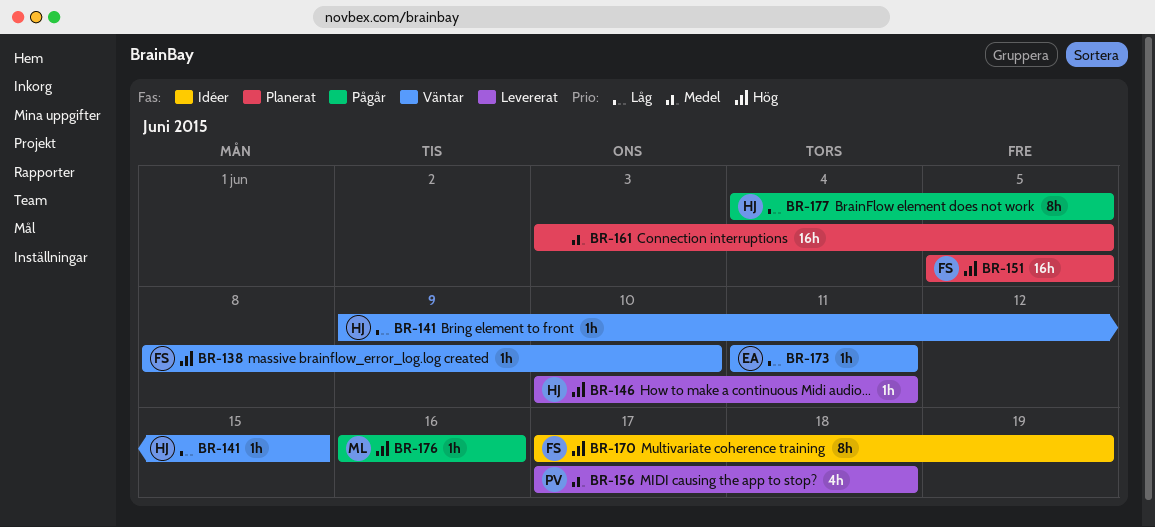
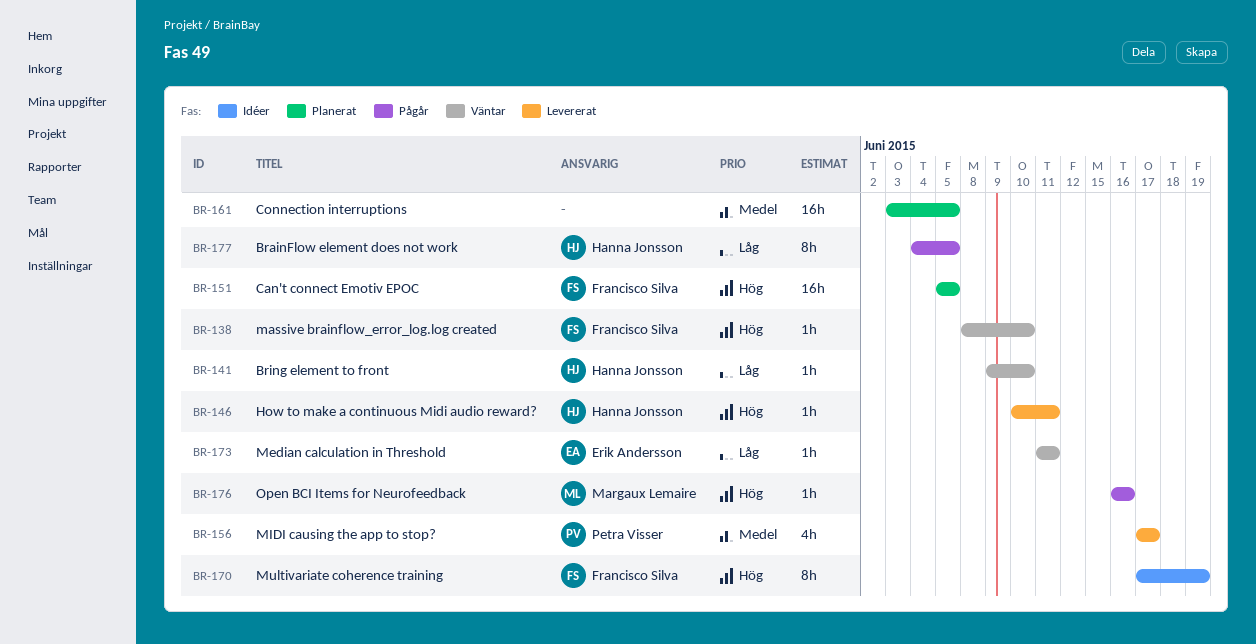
BR-141, due: Jun 15 -> Jun 10
BR-156, due: Jun 18 -> Jun 17

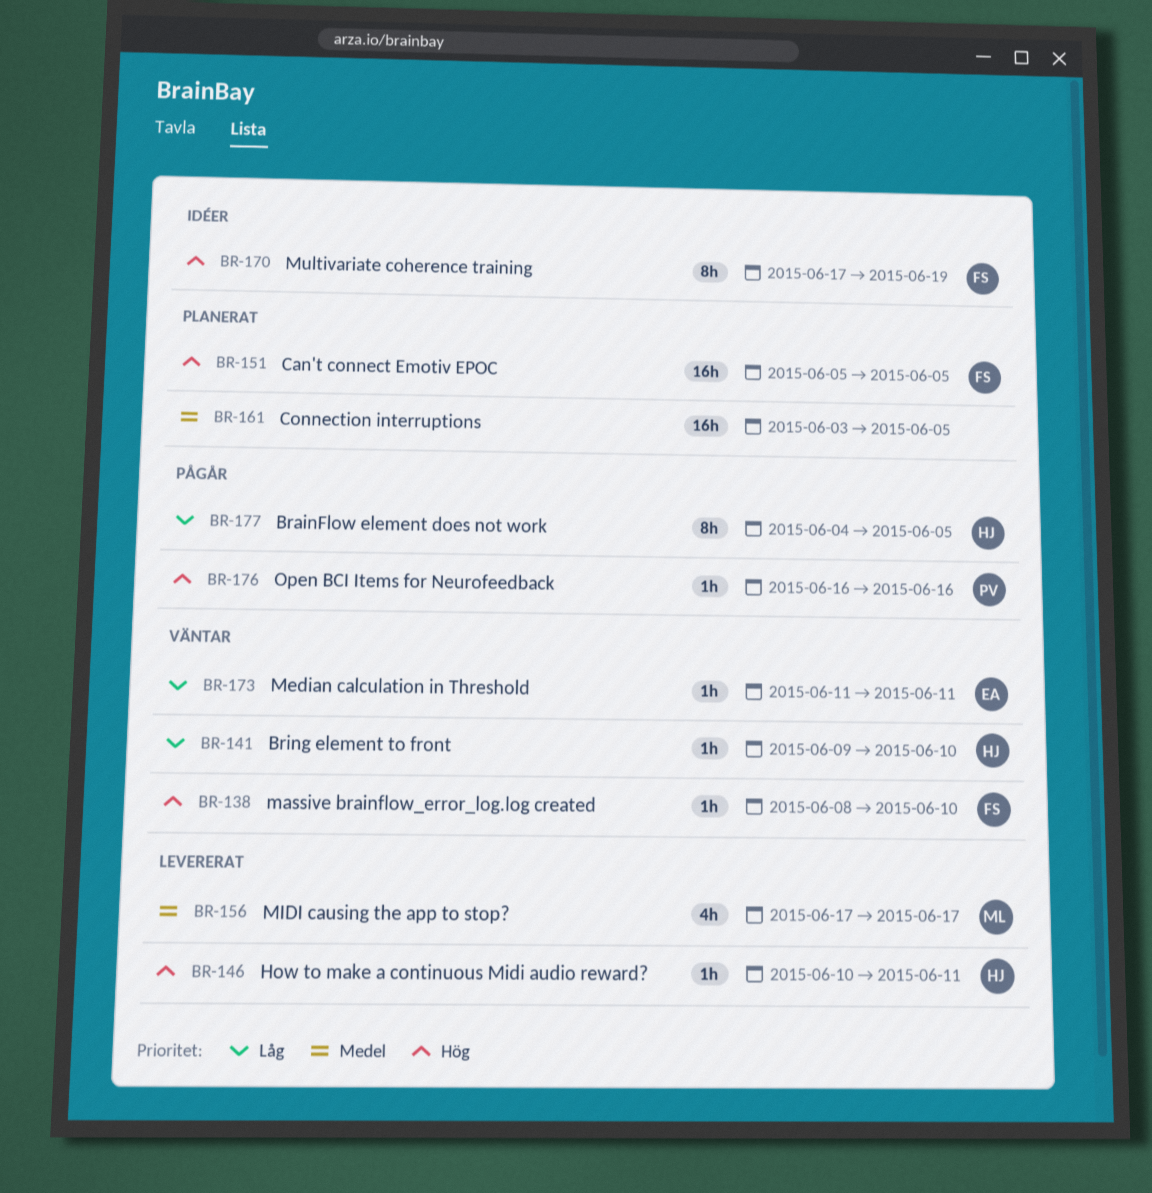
BR-156, owner: Petra Visser -> Margaux Lemaire
BR-176, owner: Margaux Lemaire -> Petra Visser

